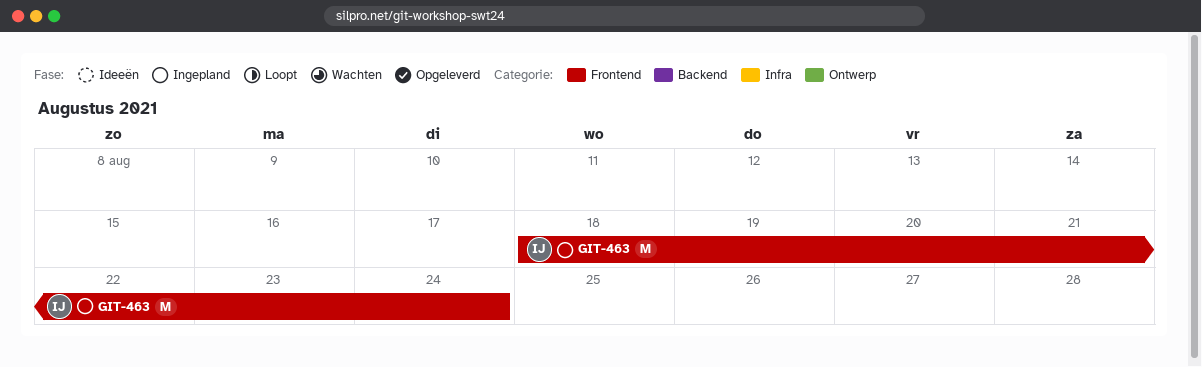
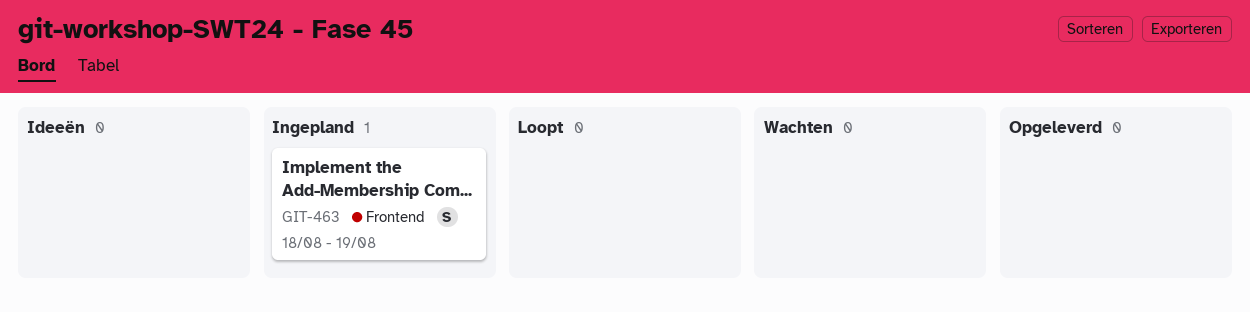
GIT-463, estimate: M -> S
GIT-463, due: Aug 24 -> Aug 19

